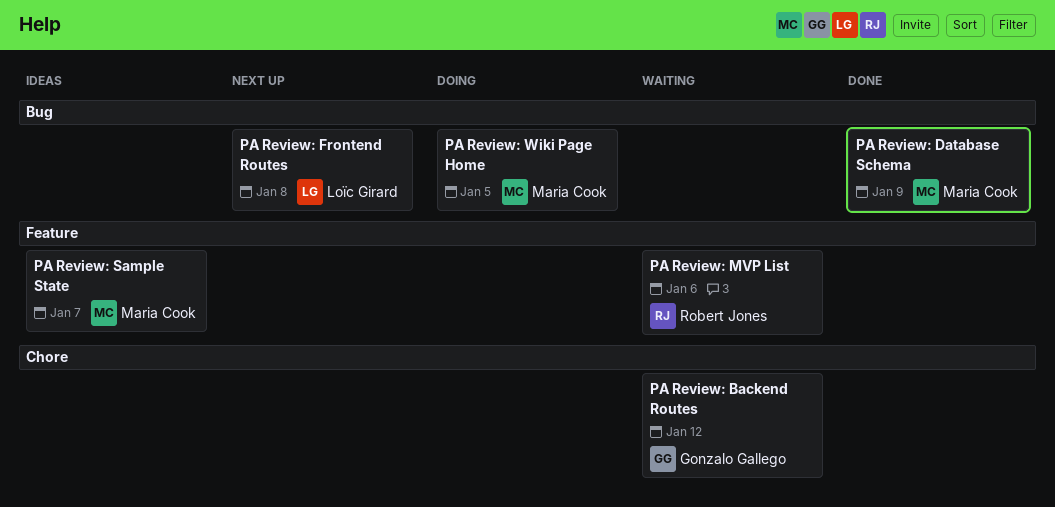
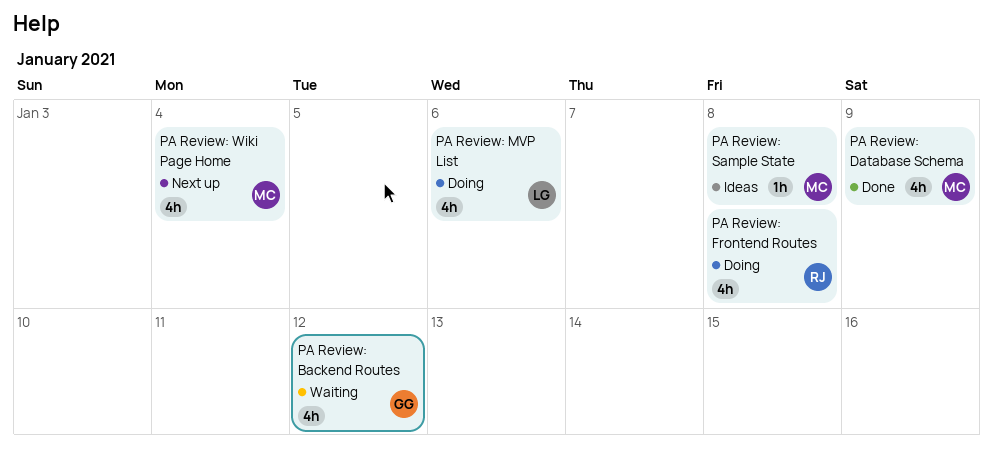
PA Review: Frontend Routes, status: Next up -> Doing
PA Review: Frontend Routes, owner: Loïc Girard -> Robert Jones
PA Review: MVP List, status: Waiting -> Doing
PA Review: MVP List, owner: Robert Jones -> Loïc Girard
PA Review: Sample State, due: Jan 7 -> Jan 8
PA Review: Wiki Page Home, status: Doing -> Next up
PA Review: Wiki Page Home, due: Jan 5 -> Jan 4

